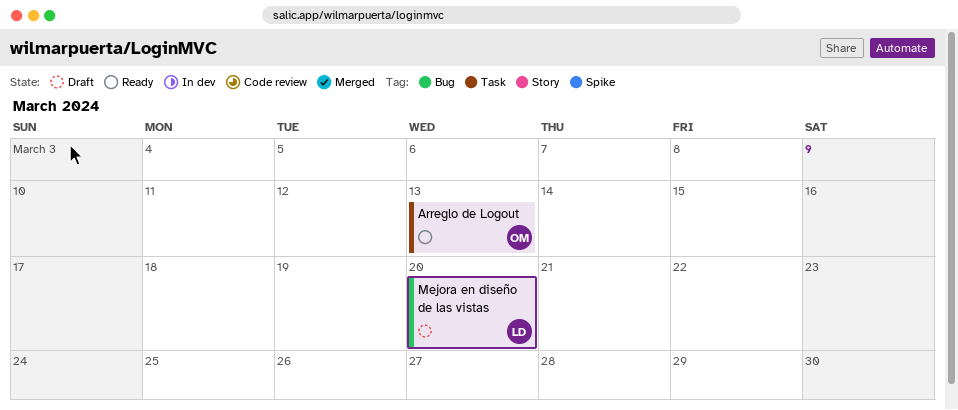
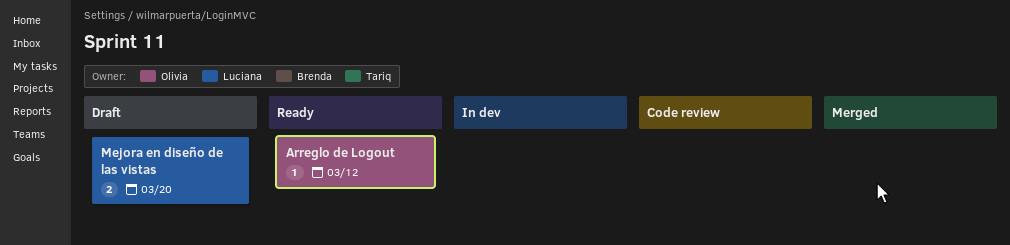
Arreglo de Logout, due: Mar 13 -> Mar 12

